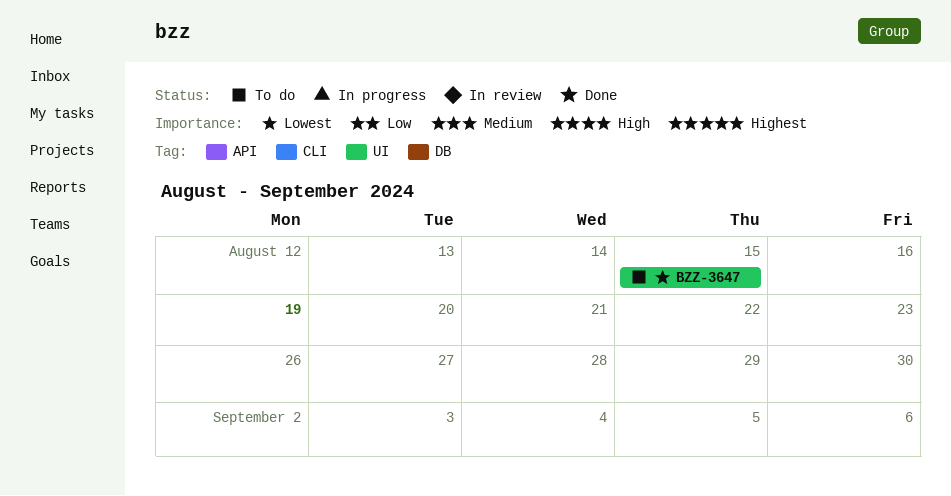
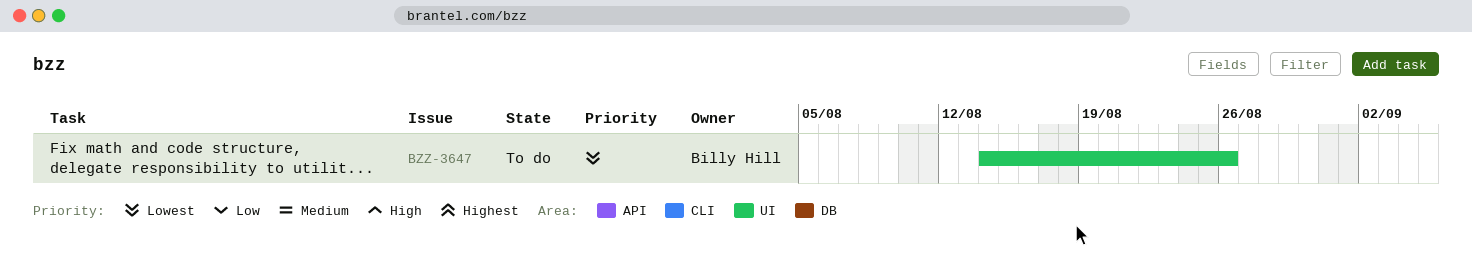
BZZ-3647, start: Aug 15 -> Aug 14
BZZ-3647, due: Aug 15 -> Aug 26

